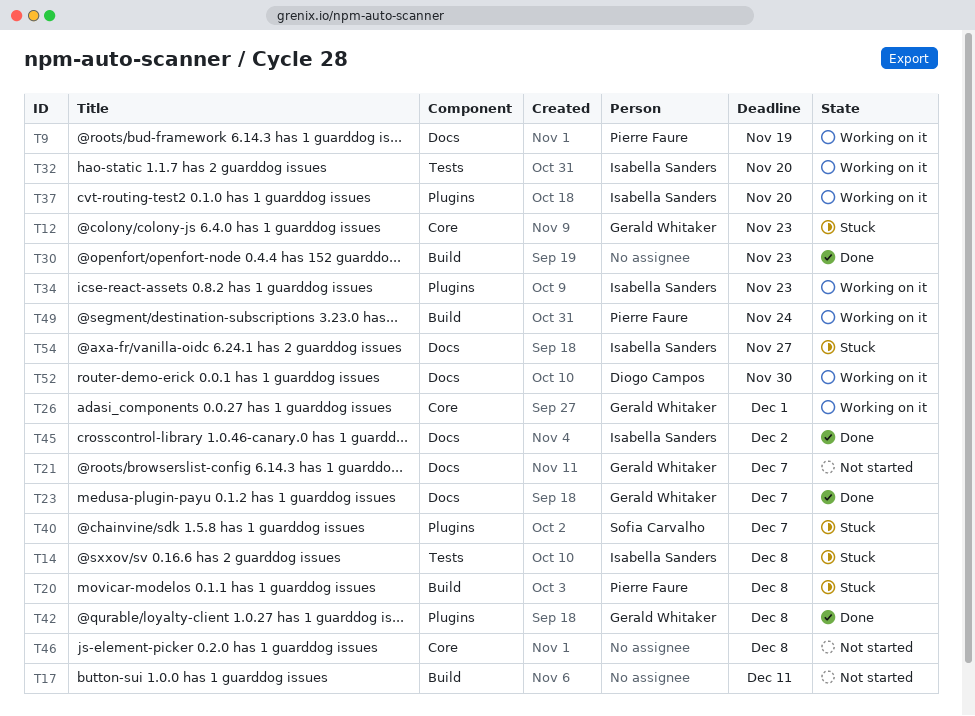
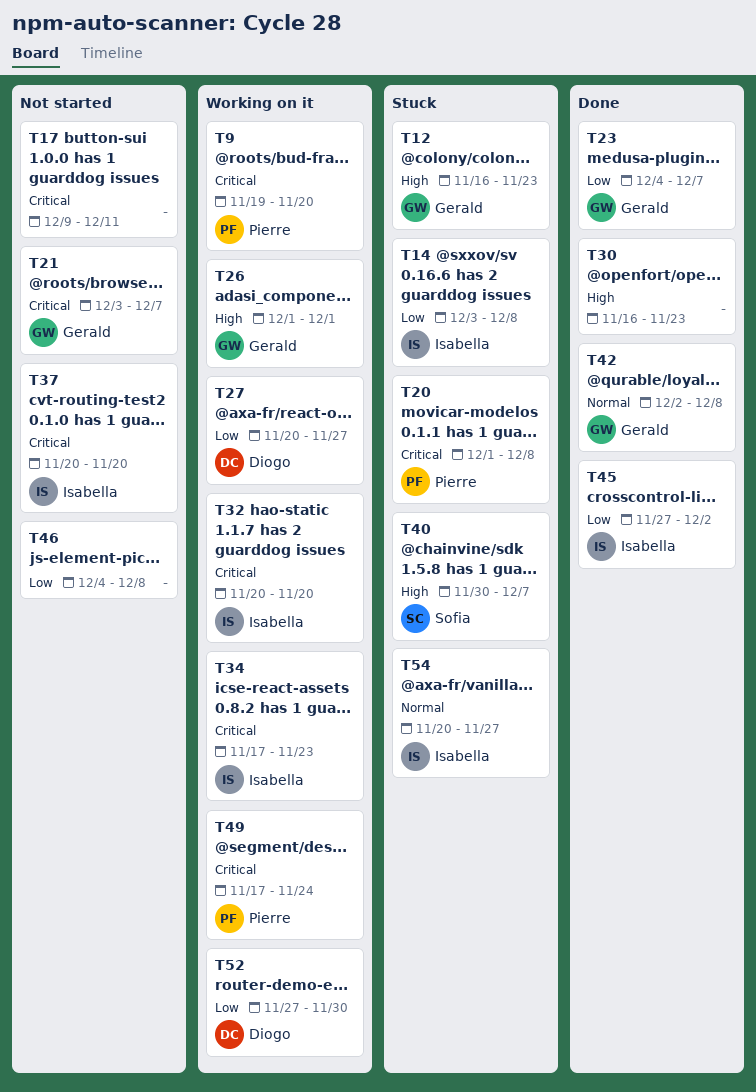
T9, due: Nov 19 -> Nov 20
T27: none -> present
T37, status: Working on it -> Not started

